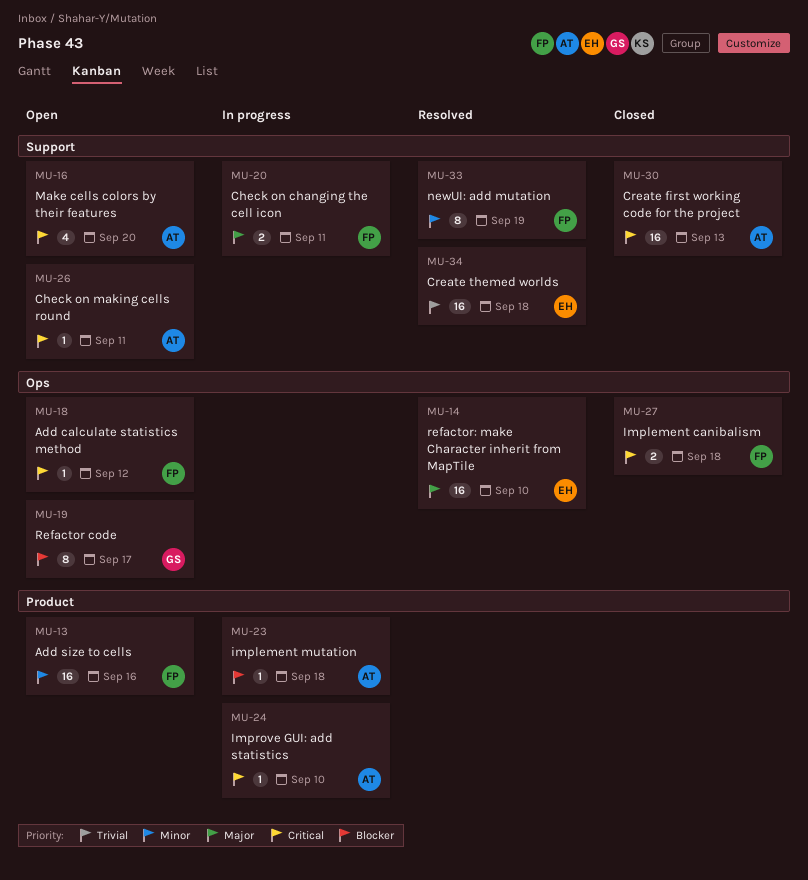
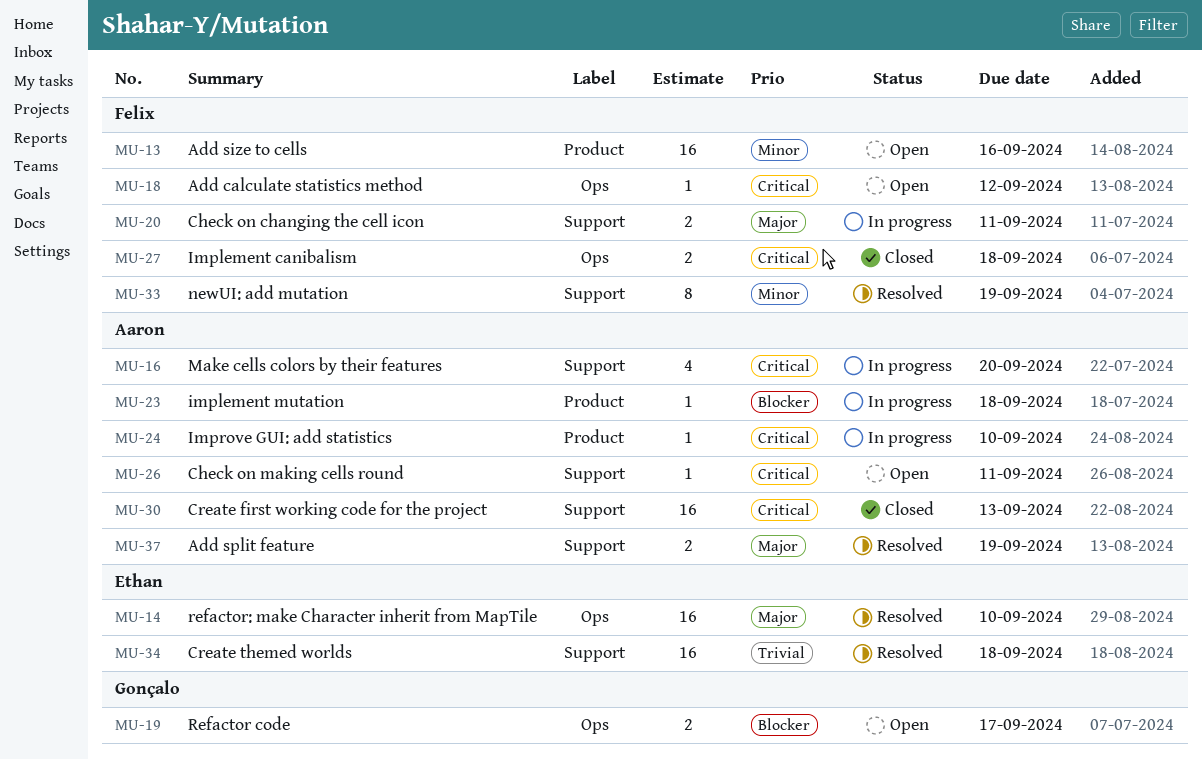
MU-16, status: Open -> In progress
MU-19, estimate: 8 -> 2
MU-37: none -> present

